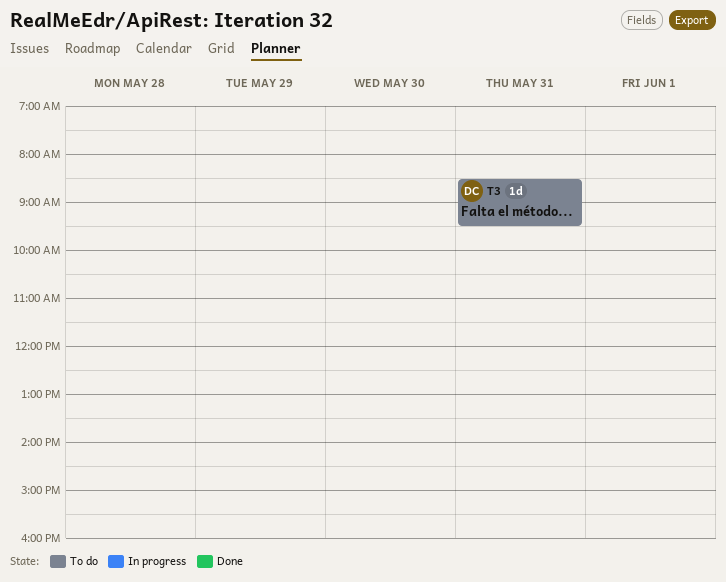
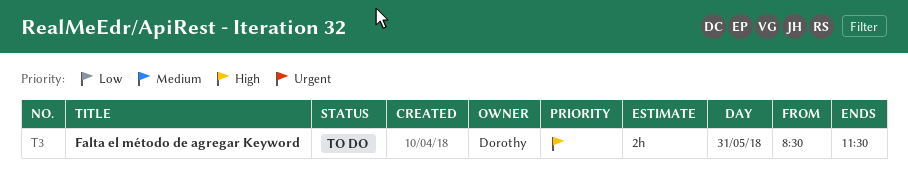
T3, estimate: 1d -> 2h
T3, ends: 09:30 -> 11:30

